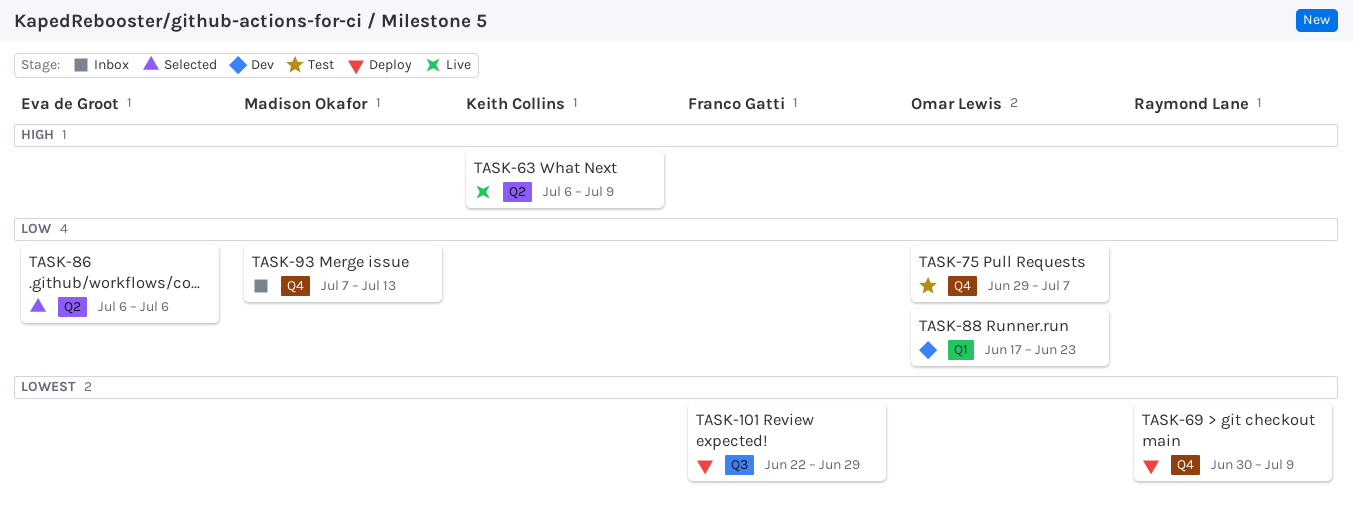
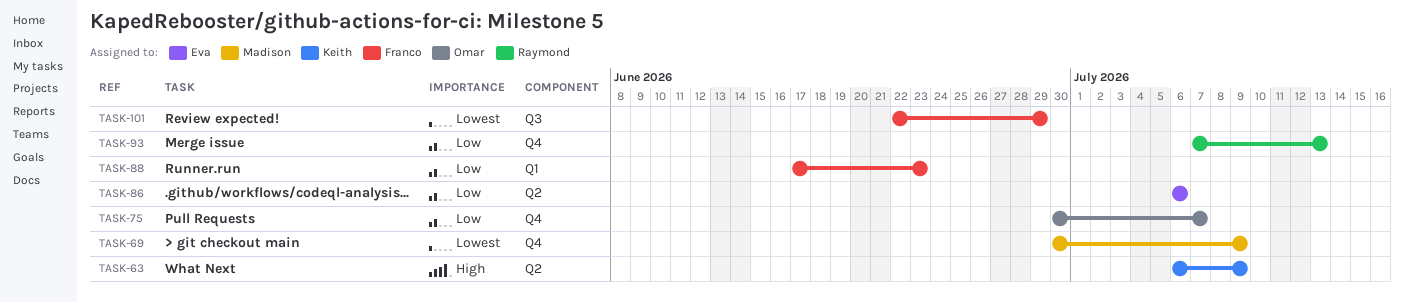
TASK-69, owner: Raymond Lane -> Madison Okafor
TASK-75, start: Jun 29 -> Jun 30
TASK-88, owner: Omar Lewis -> Franco Gatti
TASK-93, owner: Madison Okafor -> Raymond Lane

